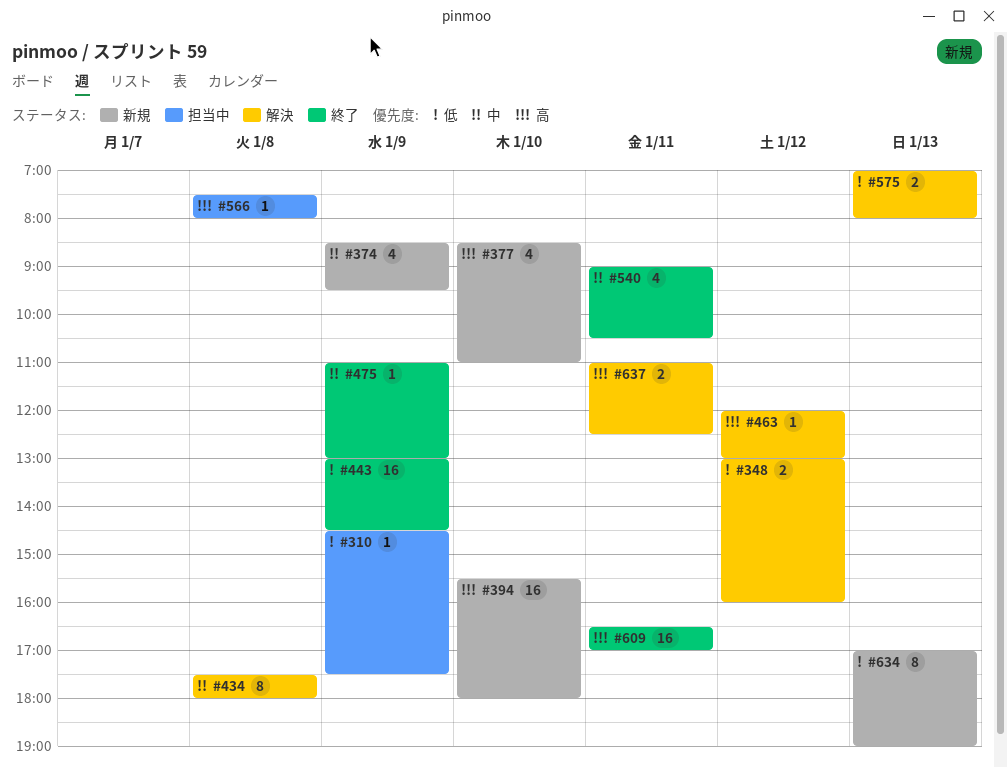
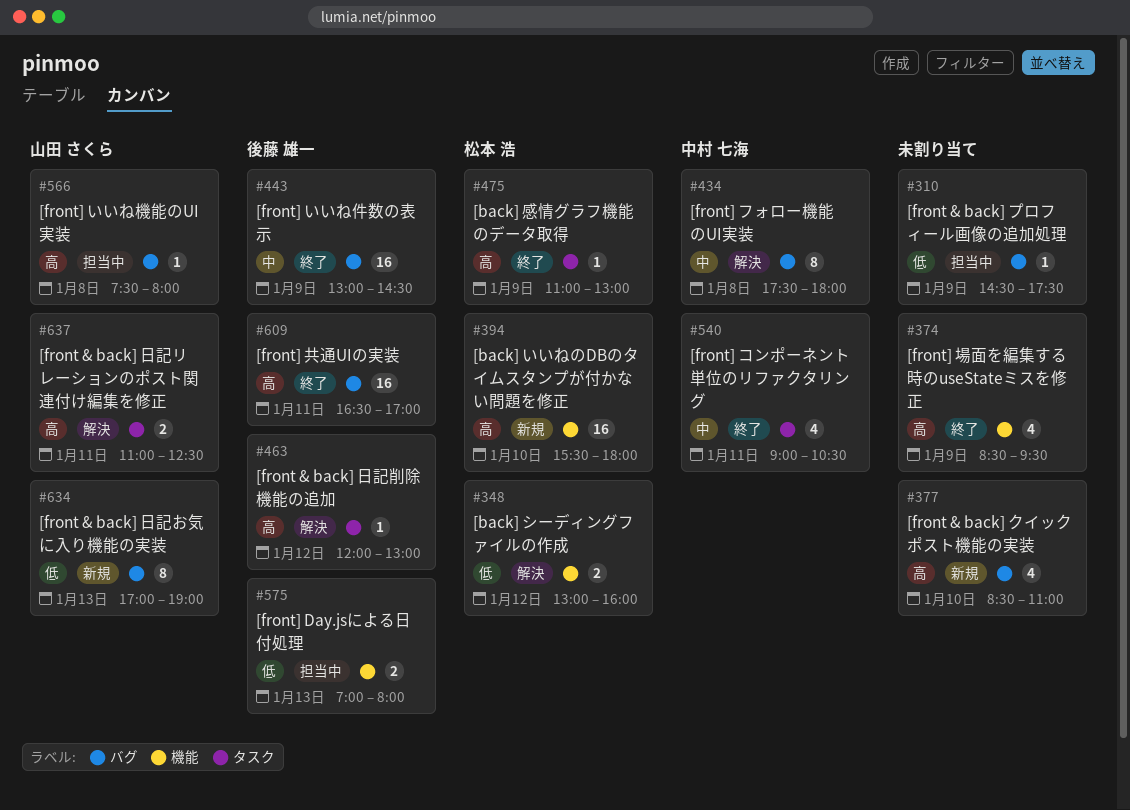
#374, status: 新規 -> 終了
#374, priority: 中 -> 高
#443, priority: 低 -> 中
#475, priority: 中 -> 高
#575, status: 解決 -> 担当中

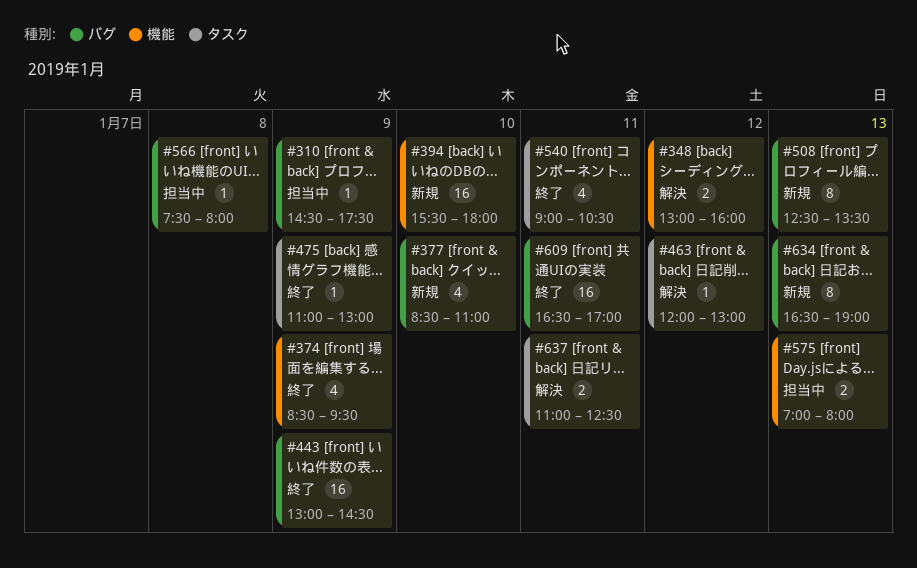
#434: present -> none
#508: none -> present
#634, begins: 17:00 -> 16:30

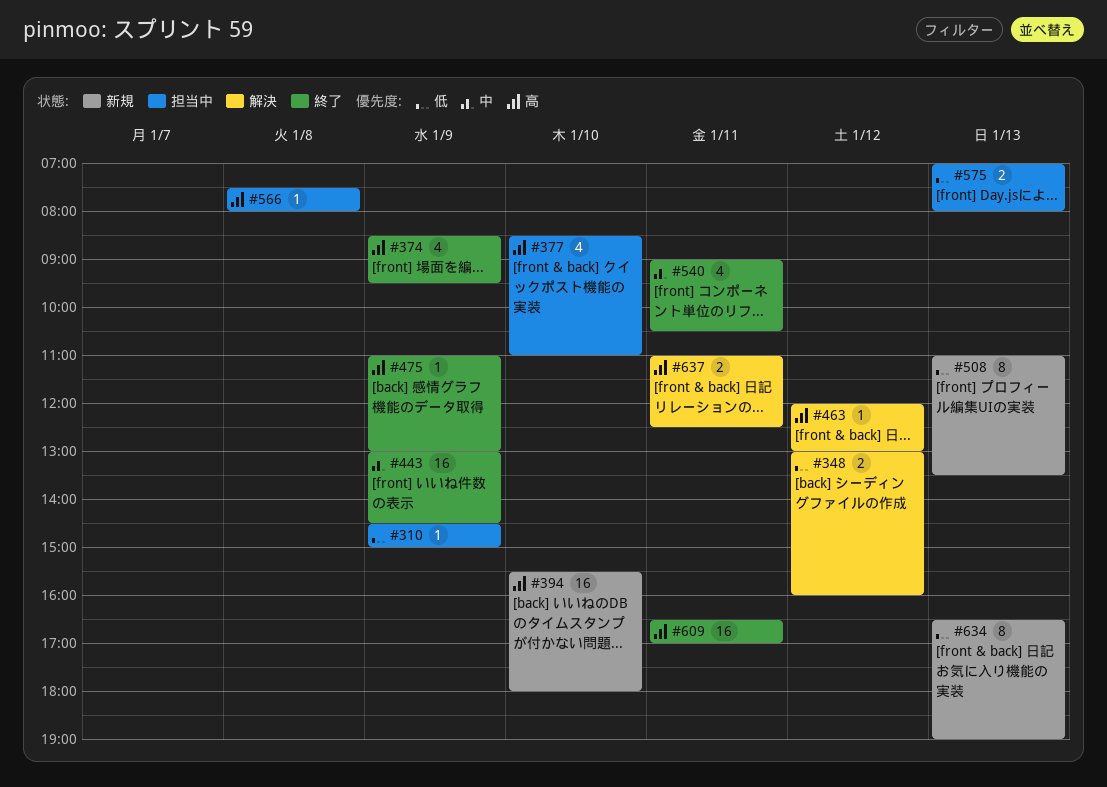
#310, ends: 17:30 -> 15:00
#377, status: 新規 -> 担当中
#508, begins: 12:30 -> 11:00

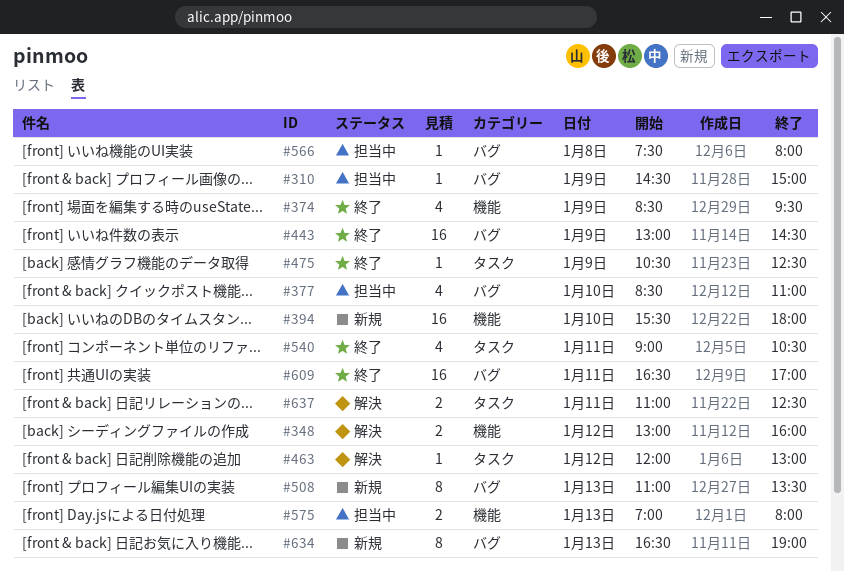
#475, begins: 11:00 -> 10:30
#475, ends: 13:00 -> 12:30

